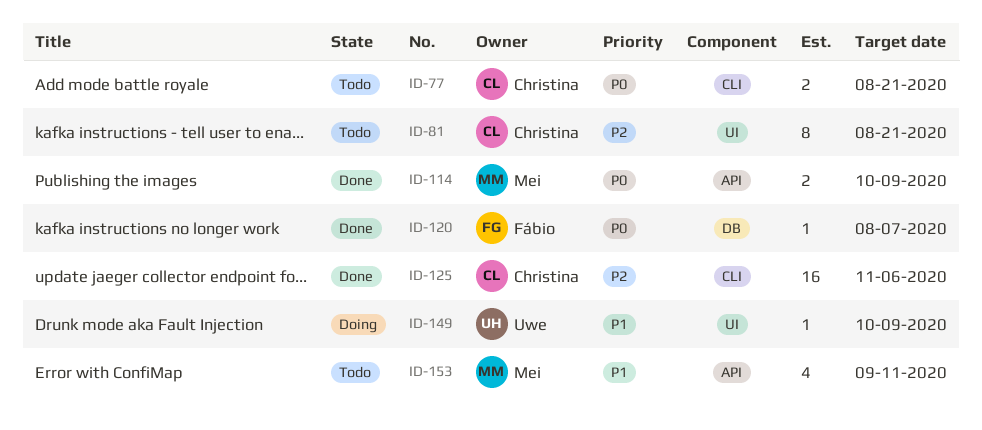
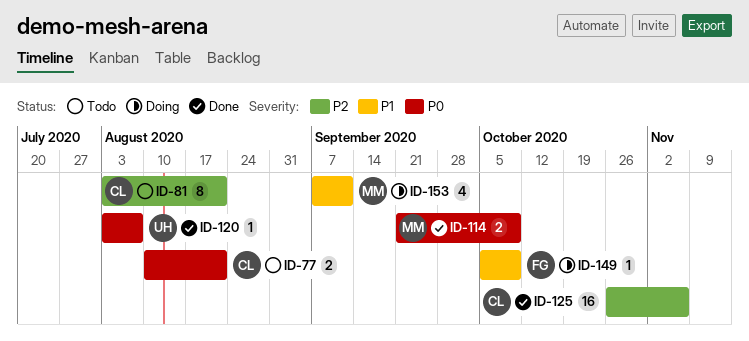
ID-120, owner: Fábio -> Uwe
ID-149, owner: Uwe -> Fábio
ID-153, status: Todo -> Doing

